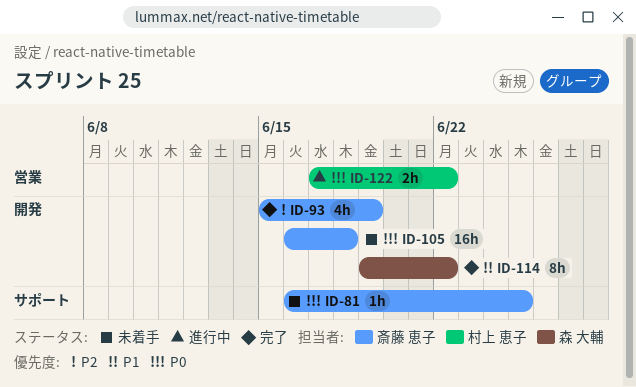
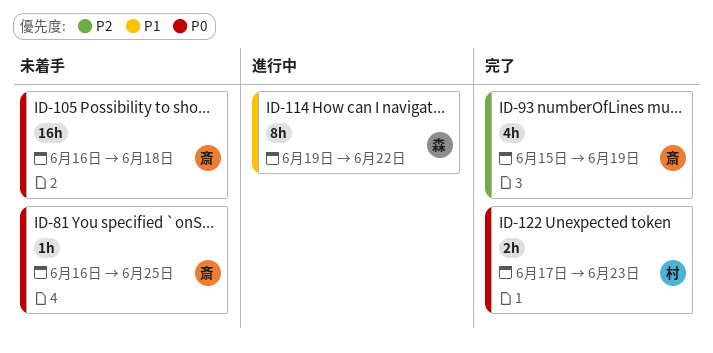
ID-114, status: 完了 -> 進行中
ID-122, status: 進行中 -> 完了
ID-122, due: Jun 22 -> Jun 23

